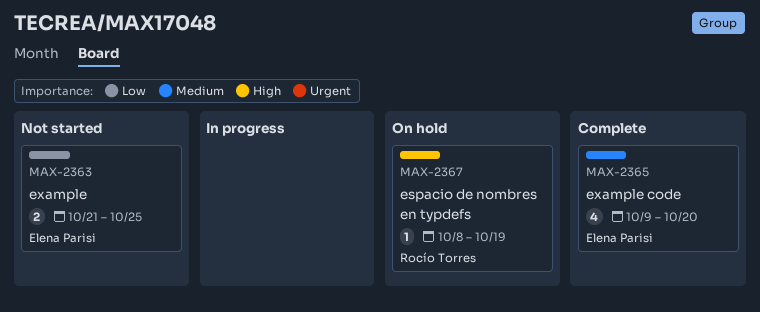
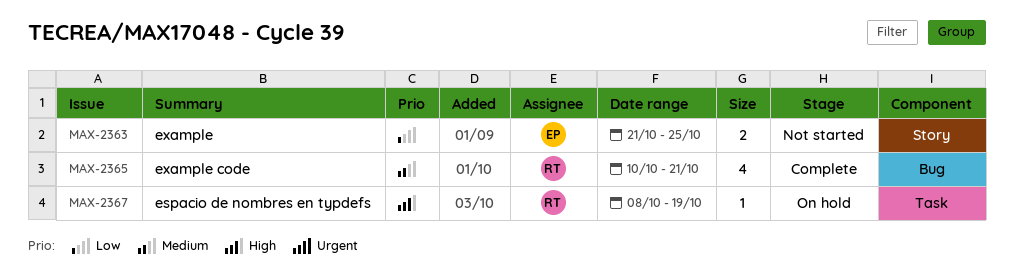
MAX-2365, owner: Elena Parisi -> Rocío Torres
MAX-2365, start: Oct 9 -> Oct 10
MAX-2365, due: Oct 20 -> Oct 21

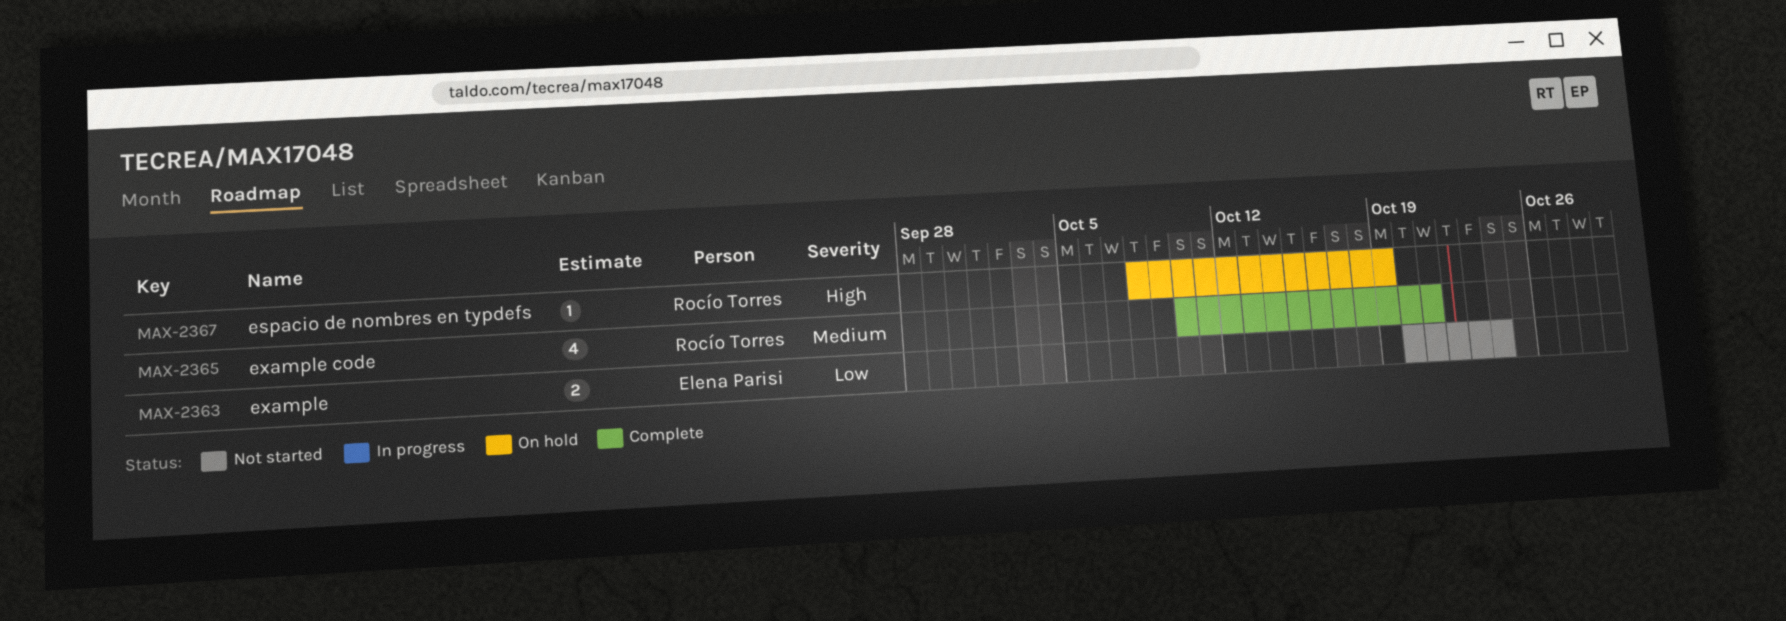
MAX-2363, start: Oct 21 -> Oct 20
MAX-2363, due: Oct 25 -> Oct 24

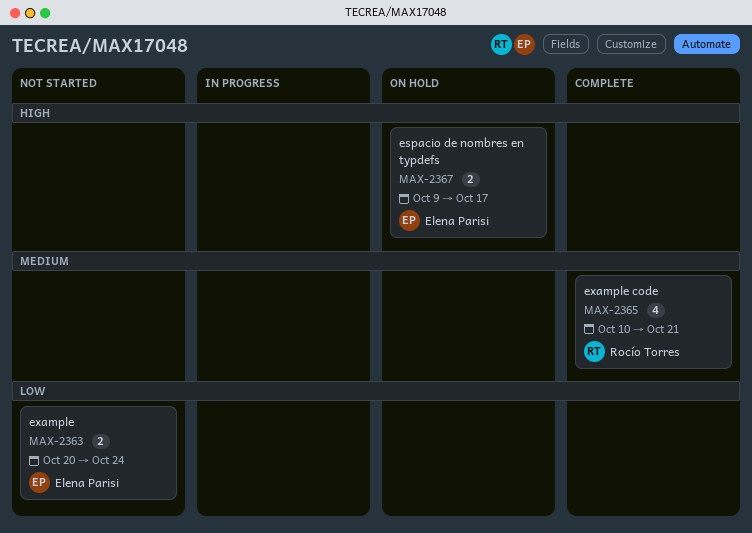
MAX-2367, owner: Rocío Torres -> Elena Parisi
MAX-2367, estimate: 1 -> 2
MAX-2367, start: Oct 8 -> Oct 9
MAX-2367, due: Oct 19 -> Oct 17

